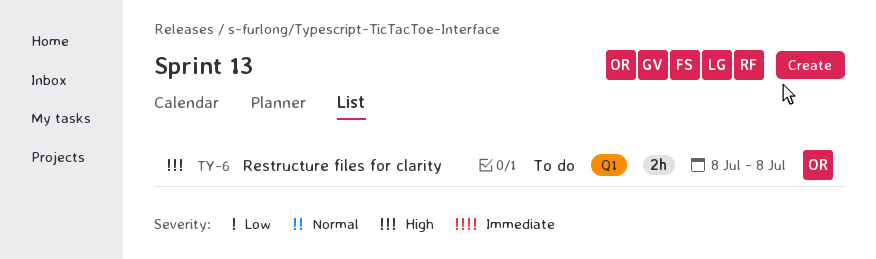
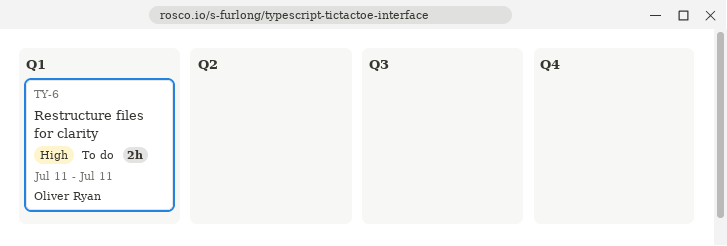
TY-6, start: Jul 8 -> Jul 11
TY-6, due: Jul 8 -> Jul 11

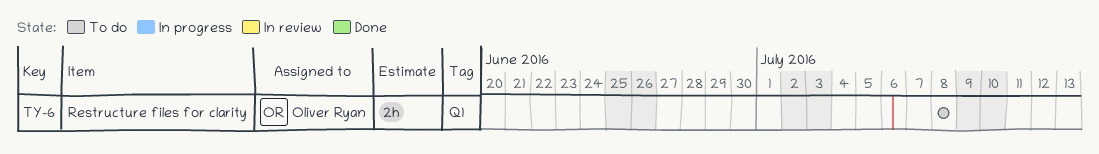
TY-6, start: Jul 11 -> Jul 8
TY-6, due: Jul 11 -> Jul 8

